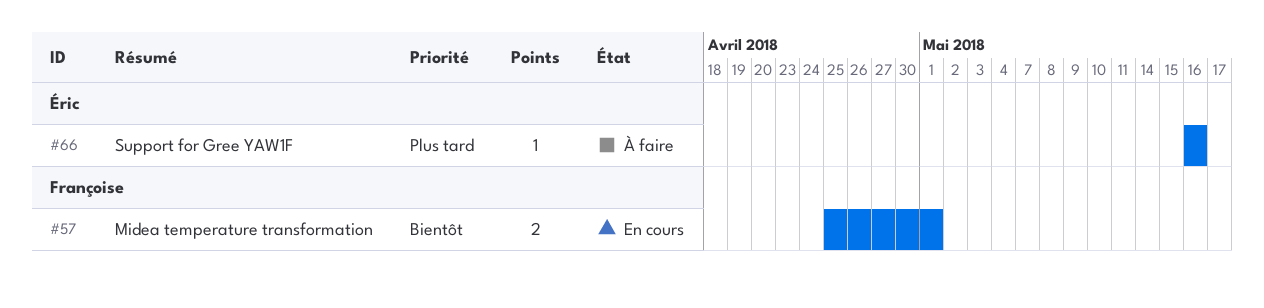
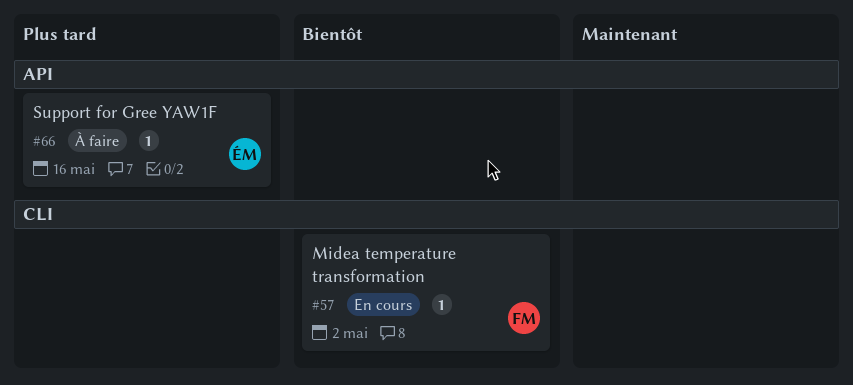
#57, estimate: 2 -> 1
#57, due: May 1 -> May 2

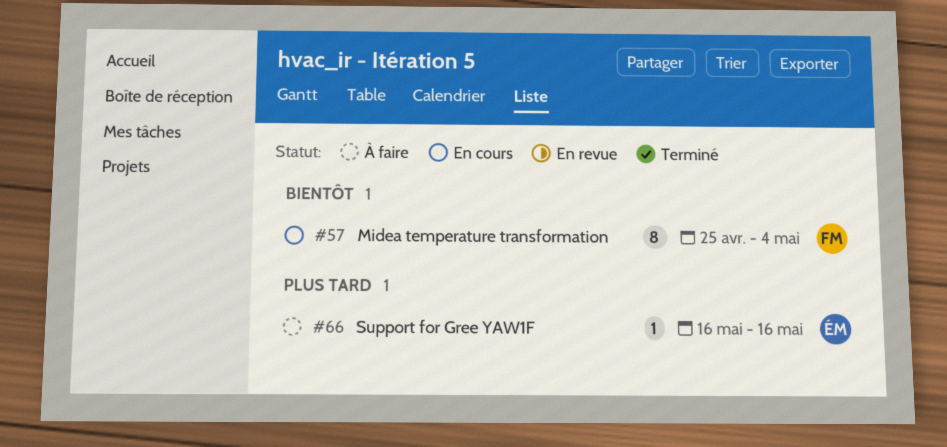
#57, estimate: 1 -> 8
#57, due: May 2 -> May 4

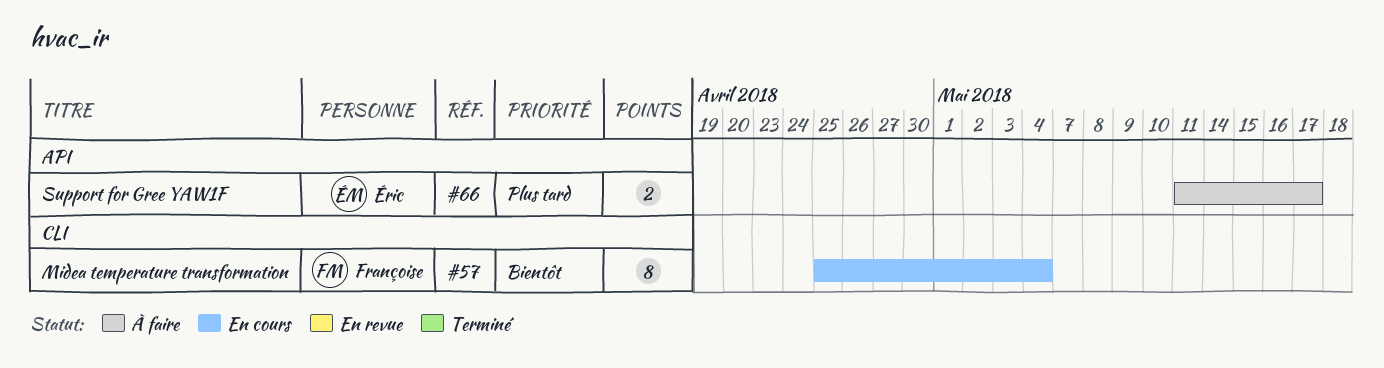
#66, estimate: 1 -> 2
#66, start: May 16 -> May 11
#66, due: May 16 -> May 17

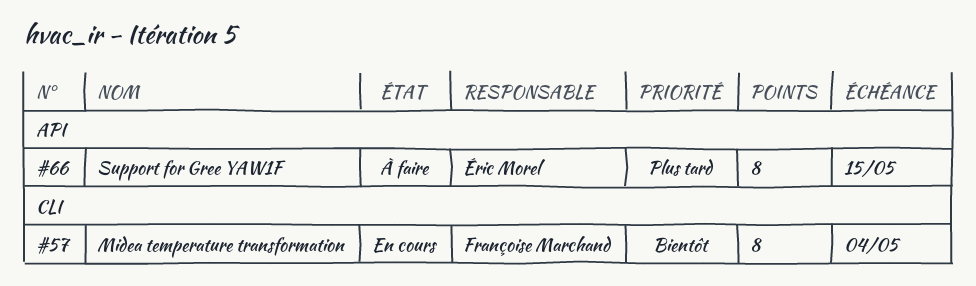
#66, estimate: 2 -> 8
#66, due: May 17 -> May 15

